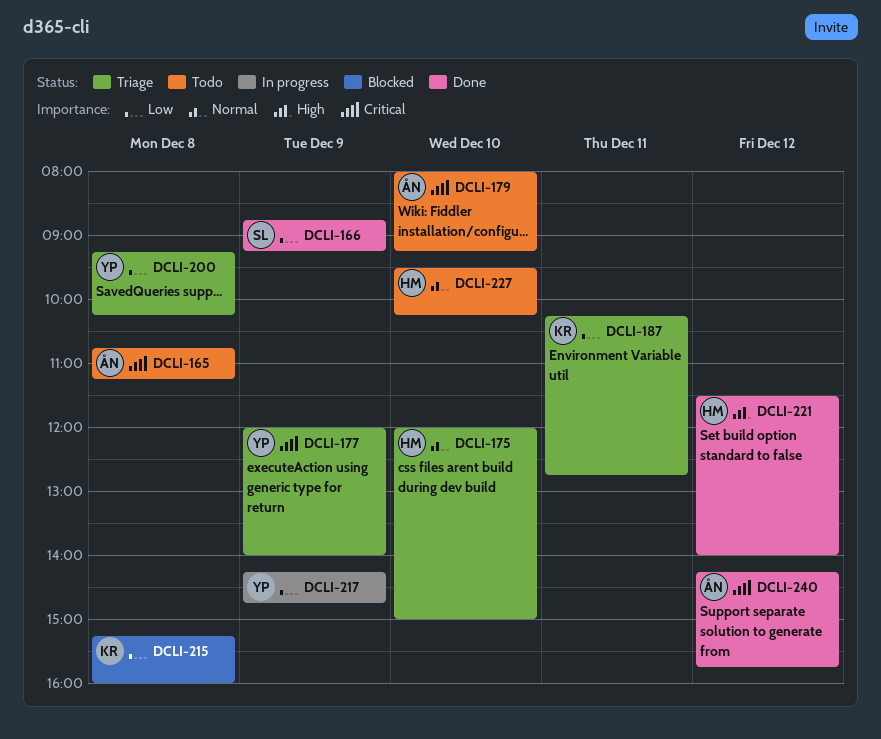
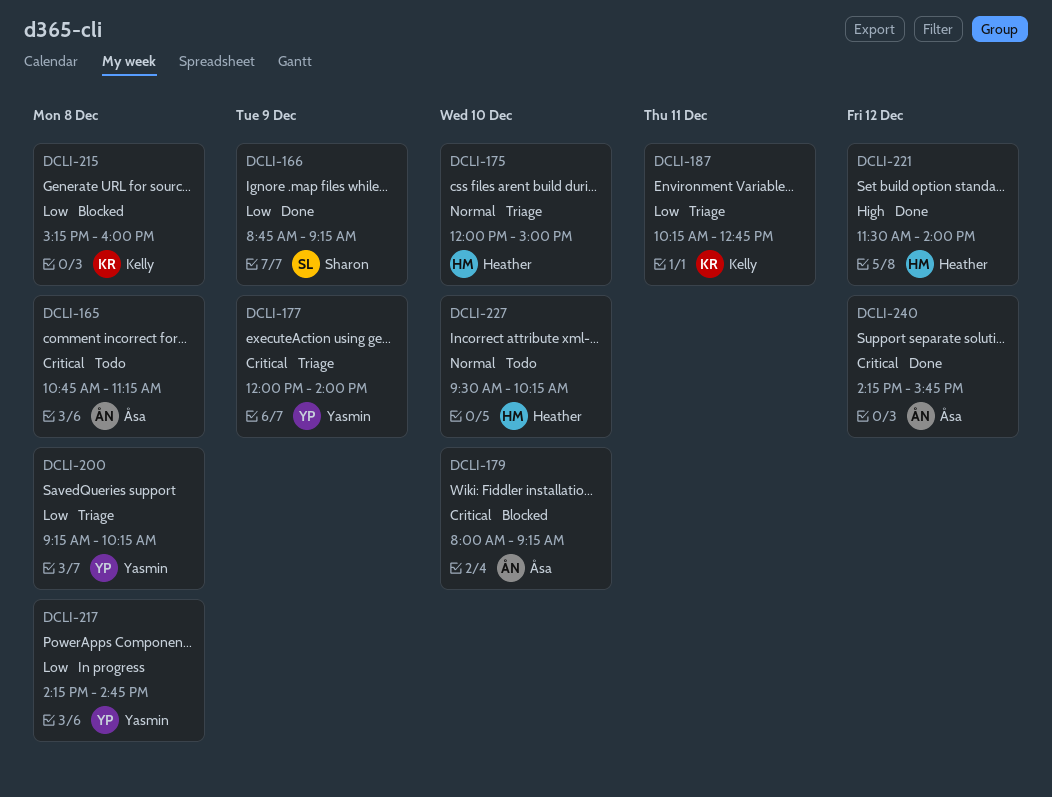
DCLI-179, status: Todo -> Blocked
DCLI-217, day: Dec 9 -> Dec 8

